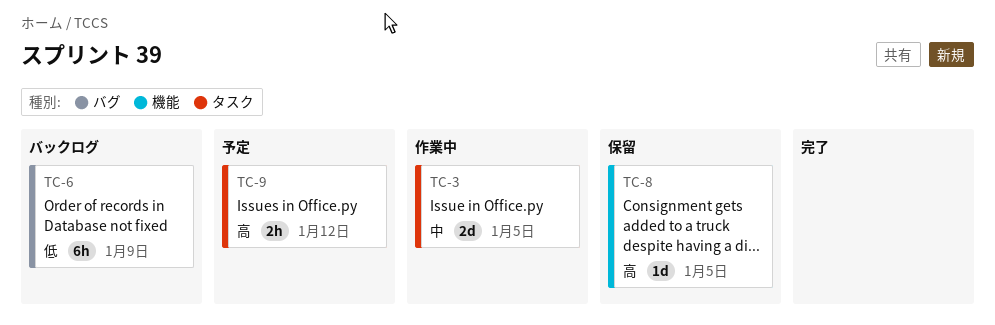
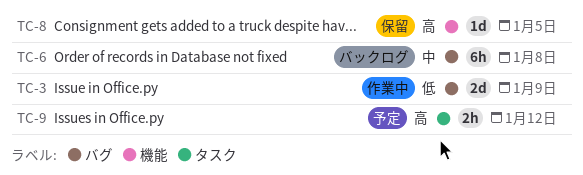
TC-3, priority: 中 -> 低
TC-3, label: タスク -> バグ
TC-3, due: Jan 5 -> Jan 9
TC-6, priority: 低 -> 中
TC-6, due: Jan 9 -> Jan 8

